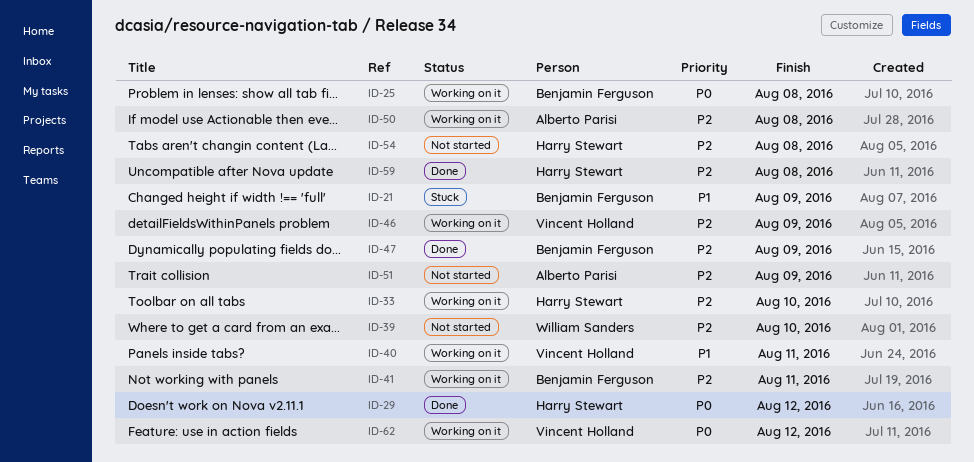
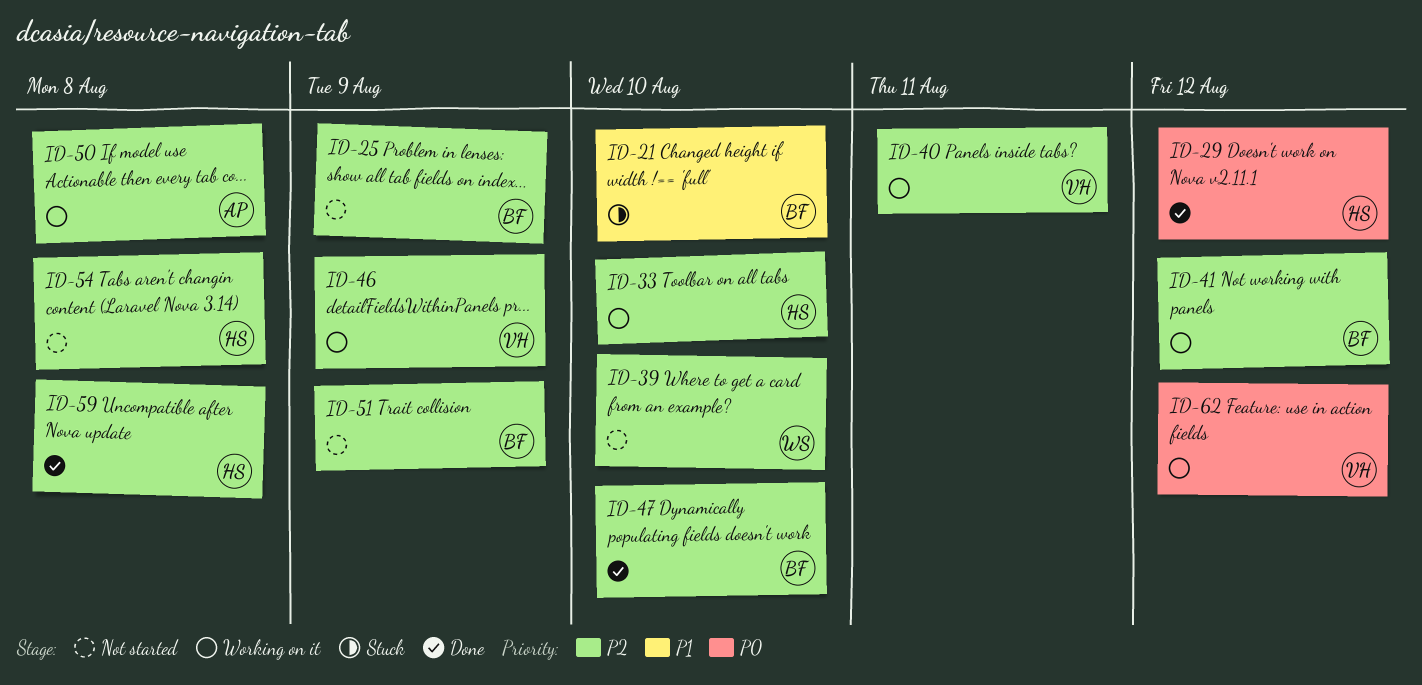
ID-21, due: Aug 9 -> Aug 10
ID-25, status: Working on it -> Not started
ID-25, priority: P0 -> P2
ID-25, due: Aug 8 -> Aug 9
ID-40, priority: P1 -> P2
ID-41, due: Aug 11 -> Aug 12
ID-47, due: Aug 9 -> Aug 10
ID-51, owner: Alberto Parisi -> Benjamin Ferguson

